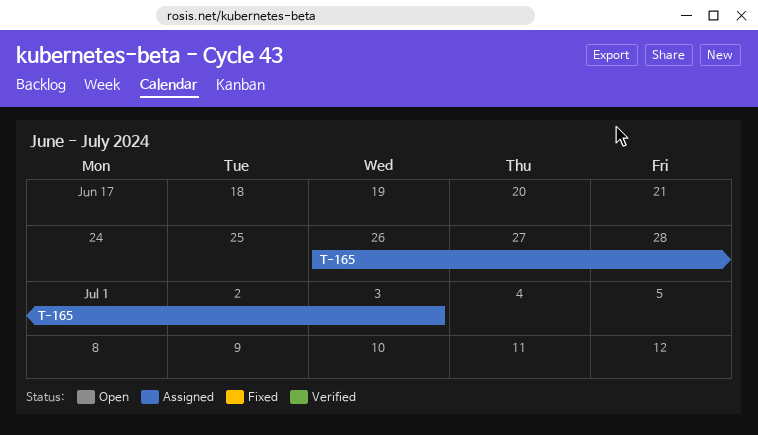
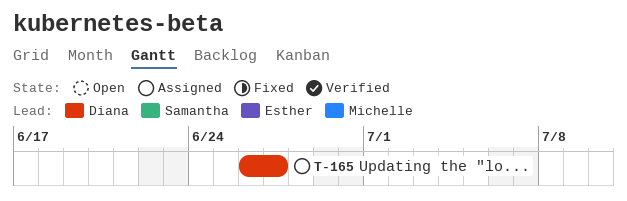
T-165, due: Jul 3 -> Jun 27

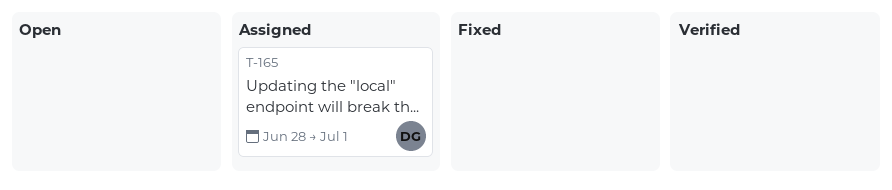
T-165, start: Jun 26 -> Jun 28
T-165, due: Jun 27 -> Jul 1

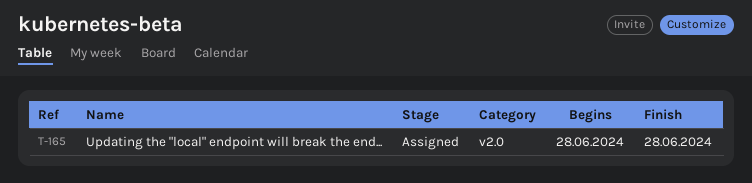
T-165, due: Jul 1 -> Jun 28

